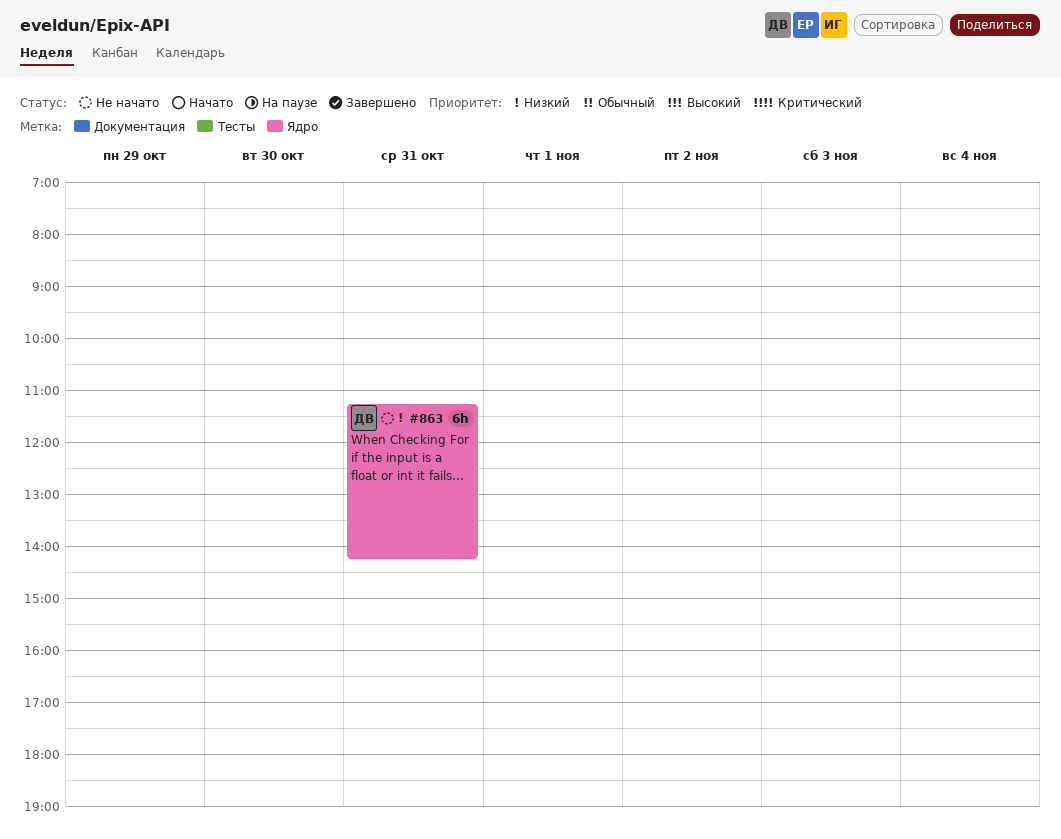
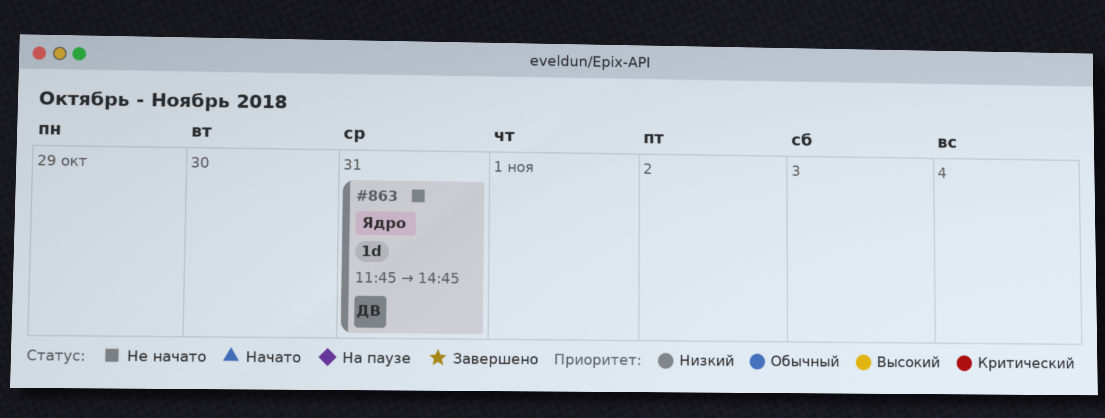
#863, estimate: 6h -> 1d
#863, begins: 11:15 -> 11:45
#863, ends: 14:15 -> 14:45

